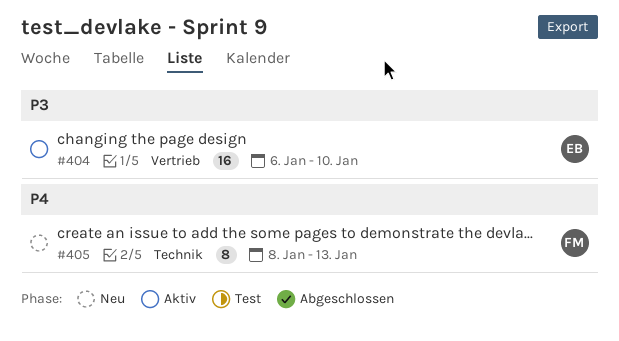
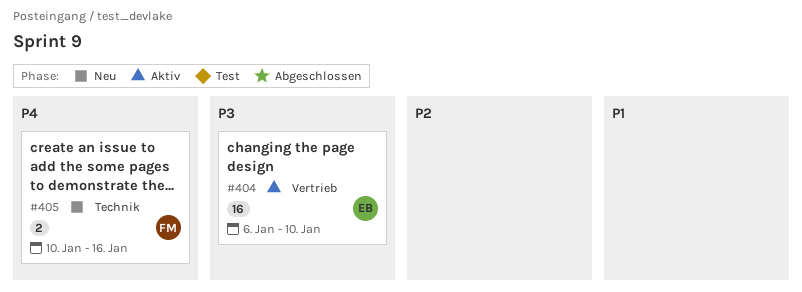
#405, estimate: 8 -> 2
#405, start: Jan 8 -> Jan 10
#405, due: Jan 13 -> Jan 16

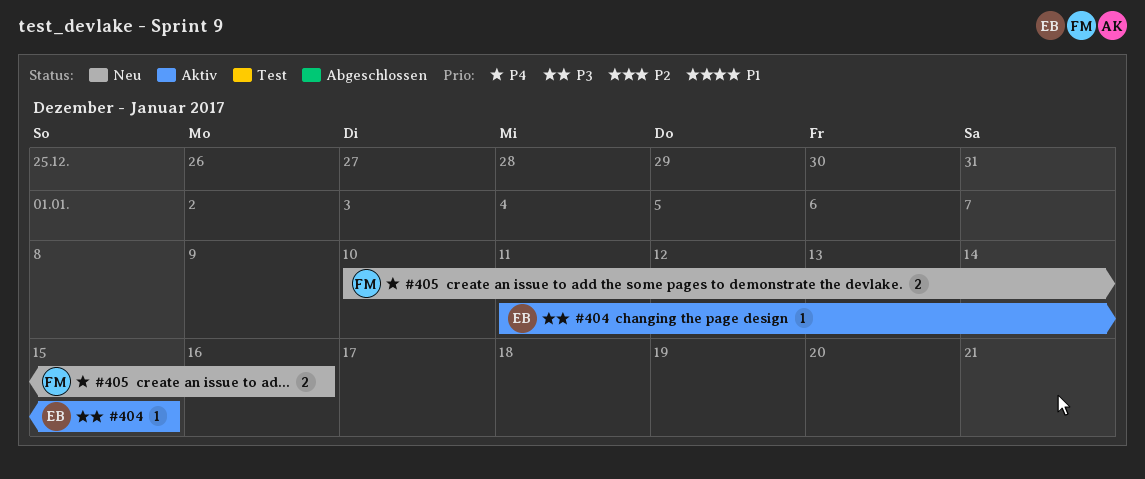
#404, estimate: 16 -> 1
#404, start: Jan 6 -> Jan 11
#404, due: Jan 10 -> Jan 15

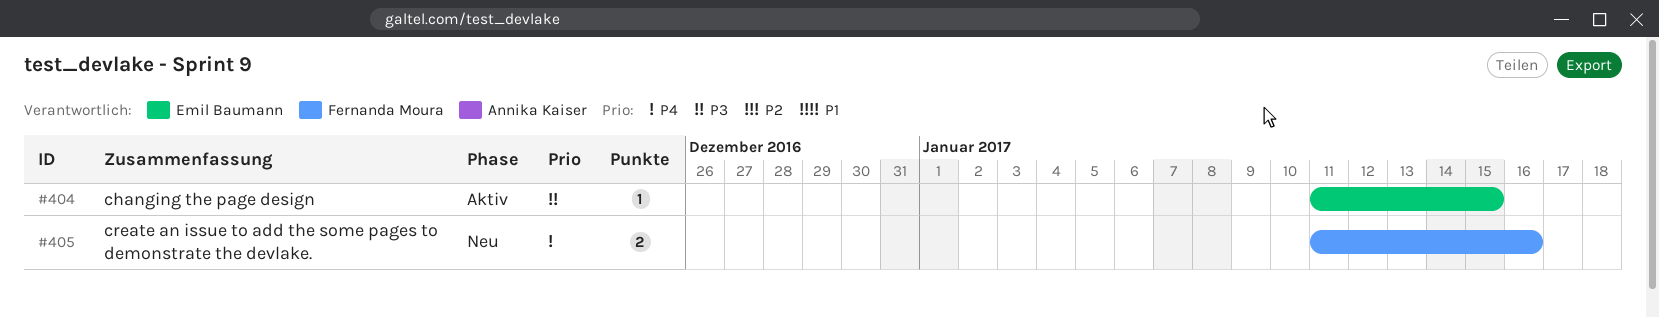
#405, start: Jan 10 -> Jan 11

